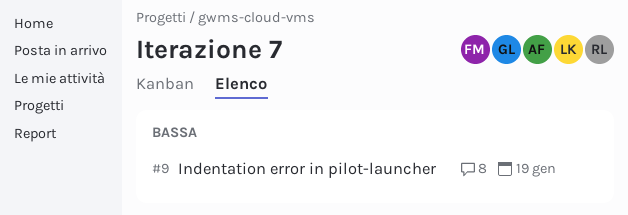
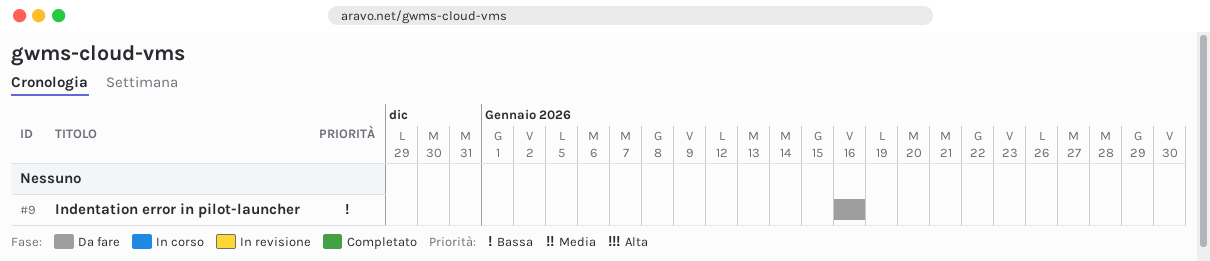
#9, due: Jan 19 -> Jan 16

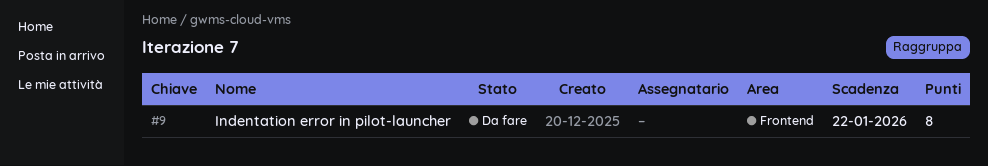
#9, due: Jan 16 -> Jan 22

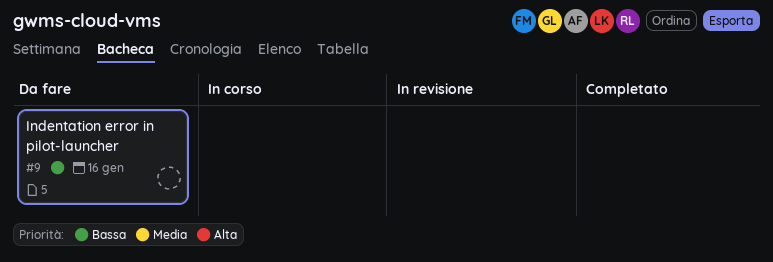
#9, due: Jan 22 -> Jan 16

